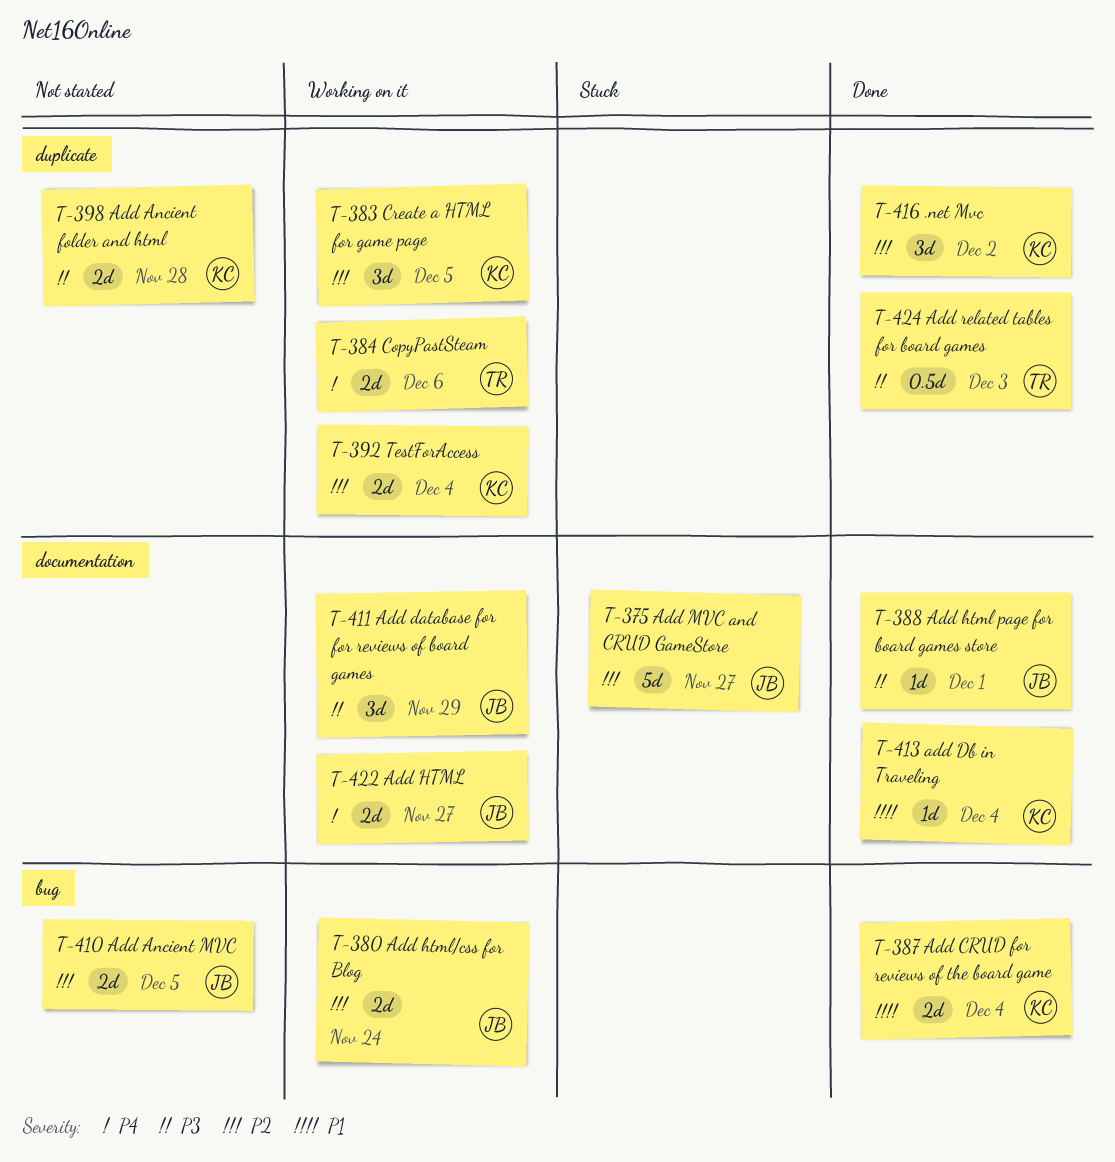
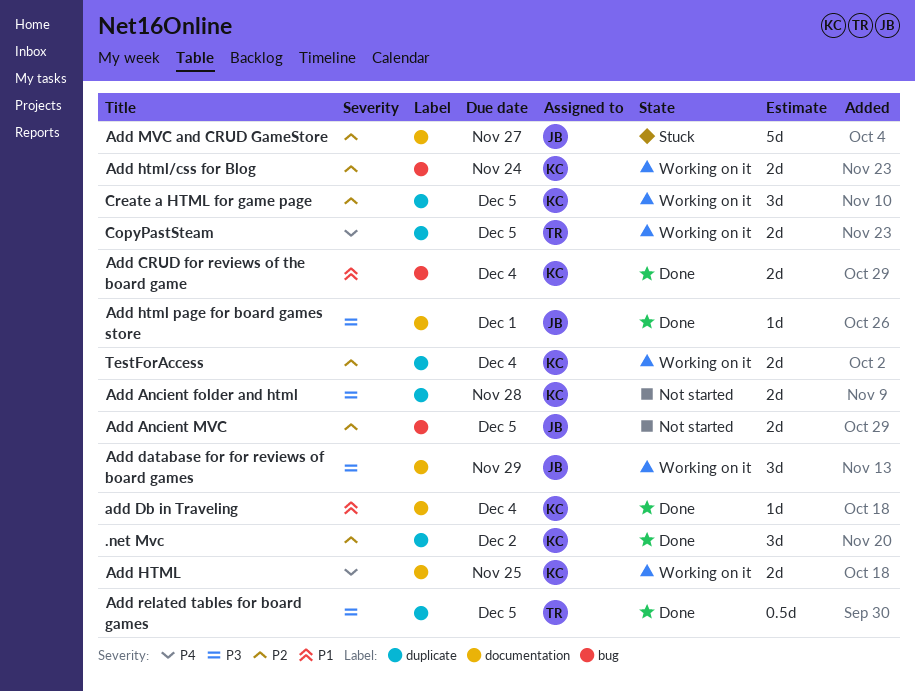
Add HTML, owner: JB -> KC
Add HTML, due: Nov 27 -> Nov 25
Add html/css for Blog, owner: JB -> KC
Add related tables for board games, due: Dec 3 -> Dec 5
CopyPastSteam, due: Dec 6 -> Dec 5

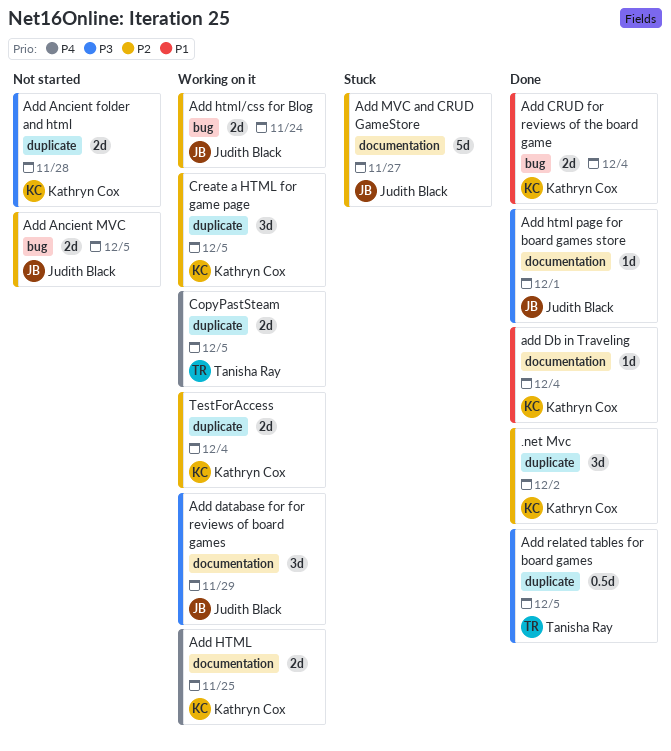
Add html/css for Blog, owner: Kathryn Cox -> Judith Black

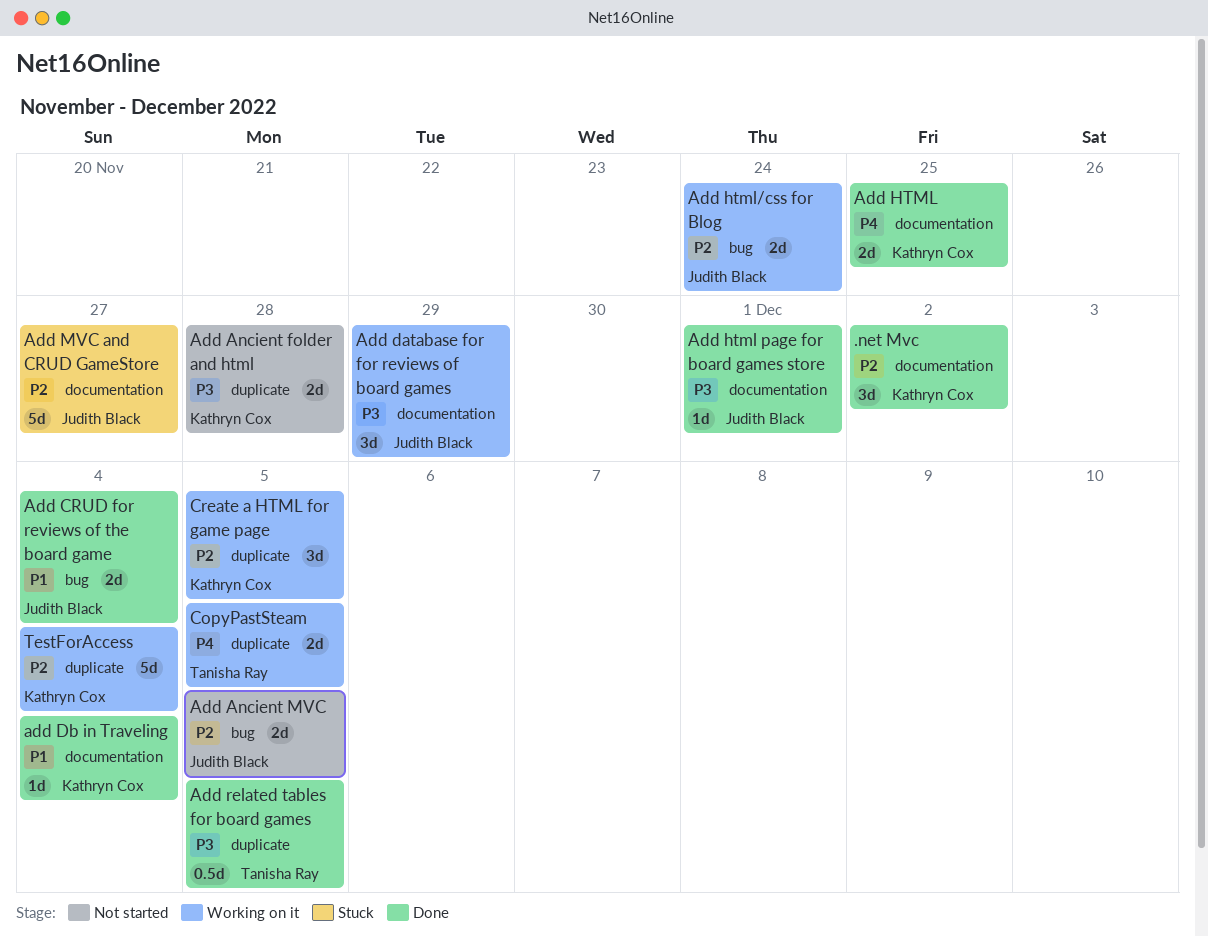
.net Mvc, label: duplicate -> documentation
Add CRUD for reviews of the board game, owner: Kathryn Cox -> Judith Black
Add HTML, status: Working on it -> Done
TestForAccess, estimate: 2d -> 5d

